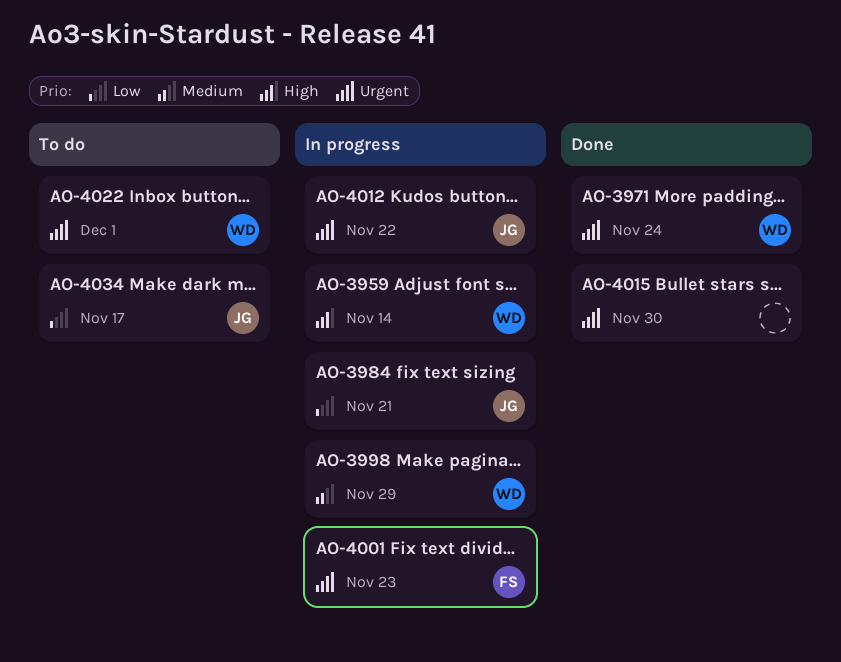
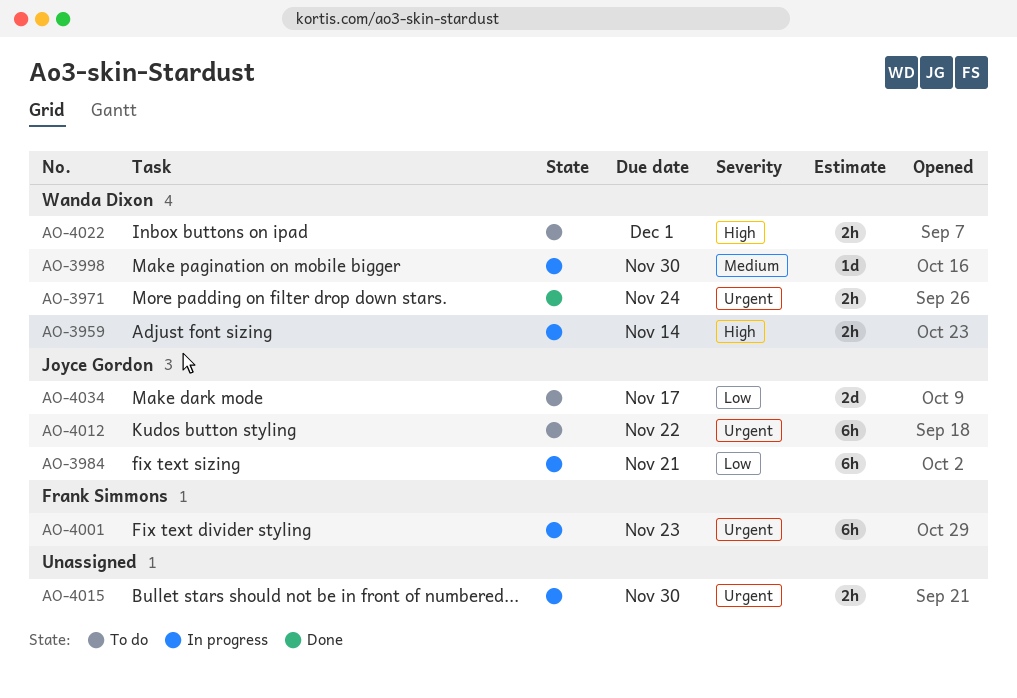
AO-3998, due: Nov 29 -> Nov 30
AO-4012, status: In progress -> To do
AO-4015, status: Done -> In progress
AO-4022, priority: Urgent -> High

